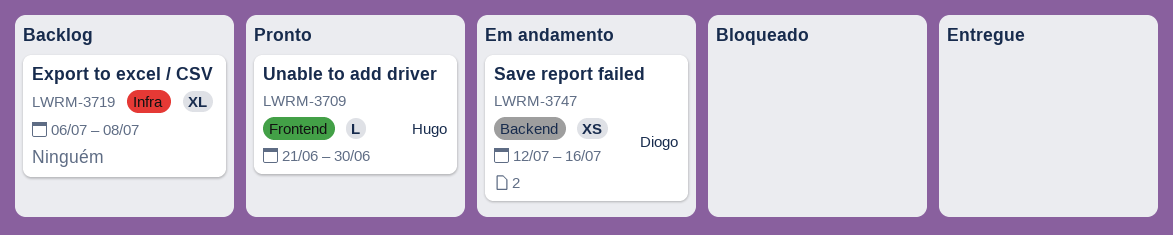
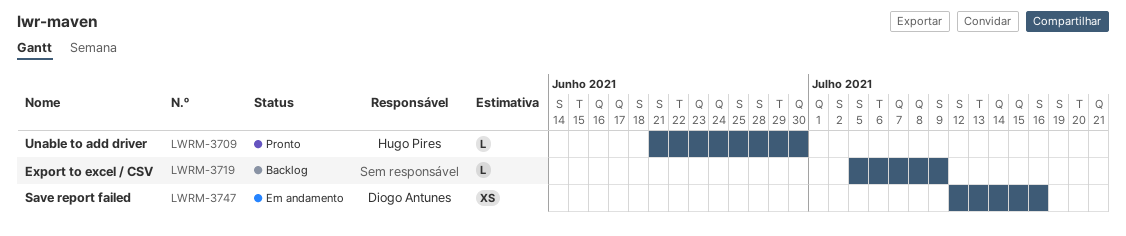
LWRM-3719, estimate: XL -> L
LWRM-3719, start: Jul 6 -> Jul 5
LWRM-3719, due: Jul 8 -> Jul 9

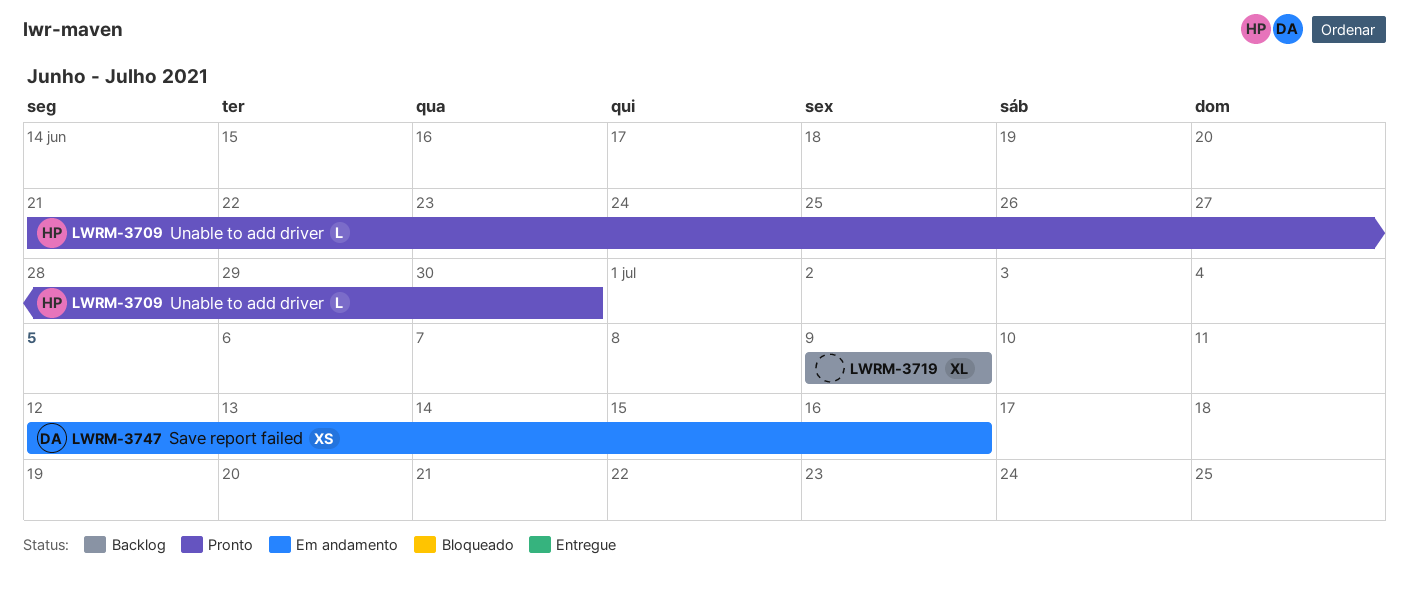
LWRM-3719, estimate: L -> XL
LWRM-3719, start: Jul 5 -> Jul 9

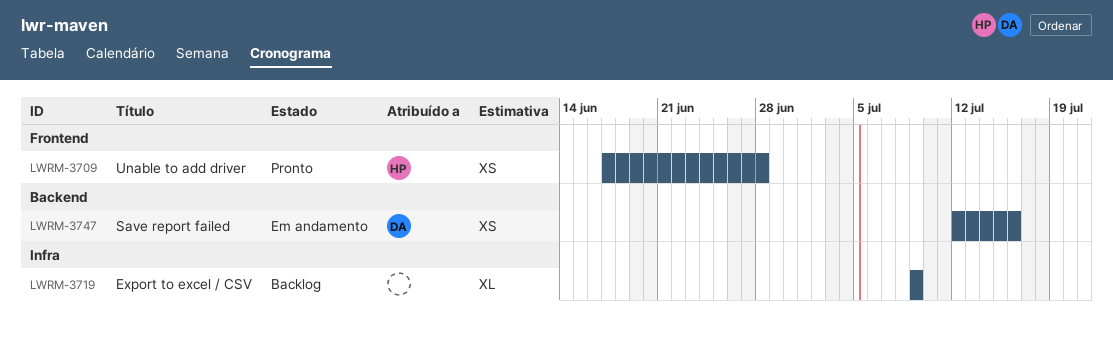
LWRM-3709, estimate: L -> XS
LWRM-3709, start: Jun 21 -> Jun 17
LWRM-3709, due: Jun 30 -> Jun 28

